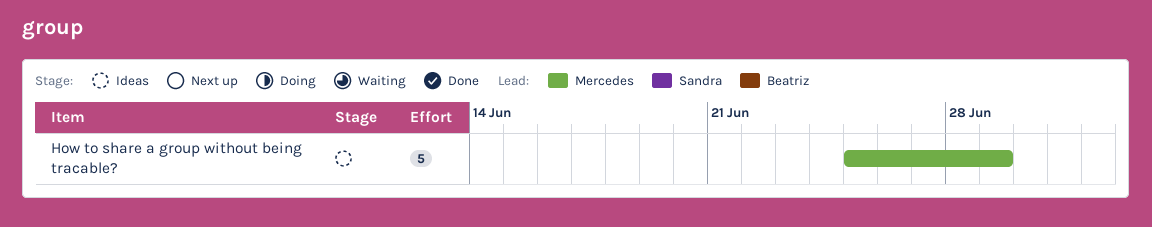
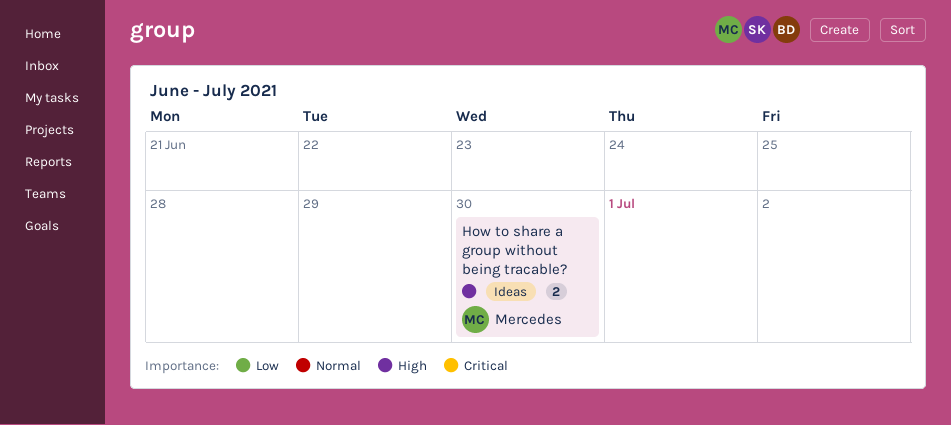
How to share a group without being tracable?, estimate: 5 -> 2
How to share a group without being tracable?, due: Jun 29 -> Jun 30

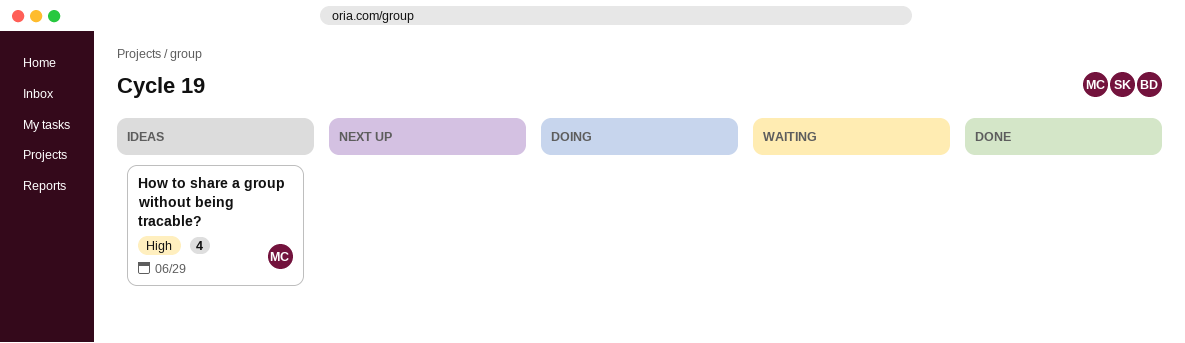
How to share a group without being tracable?, estimate: 2 -> 4
How to share a group without being tracable?, due: Jun 30 -> Jun 29

